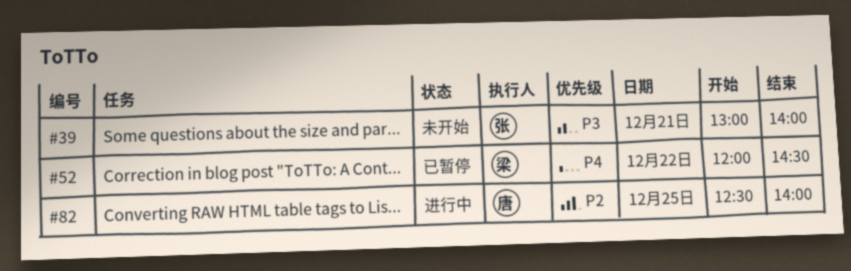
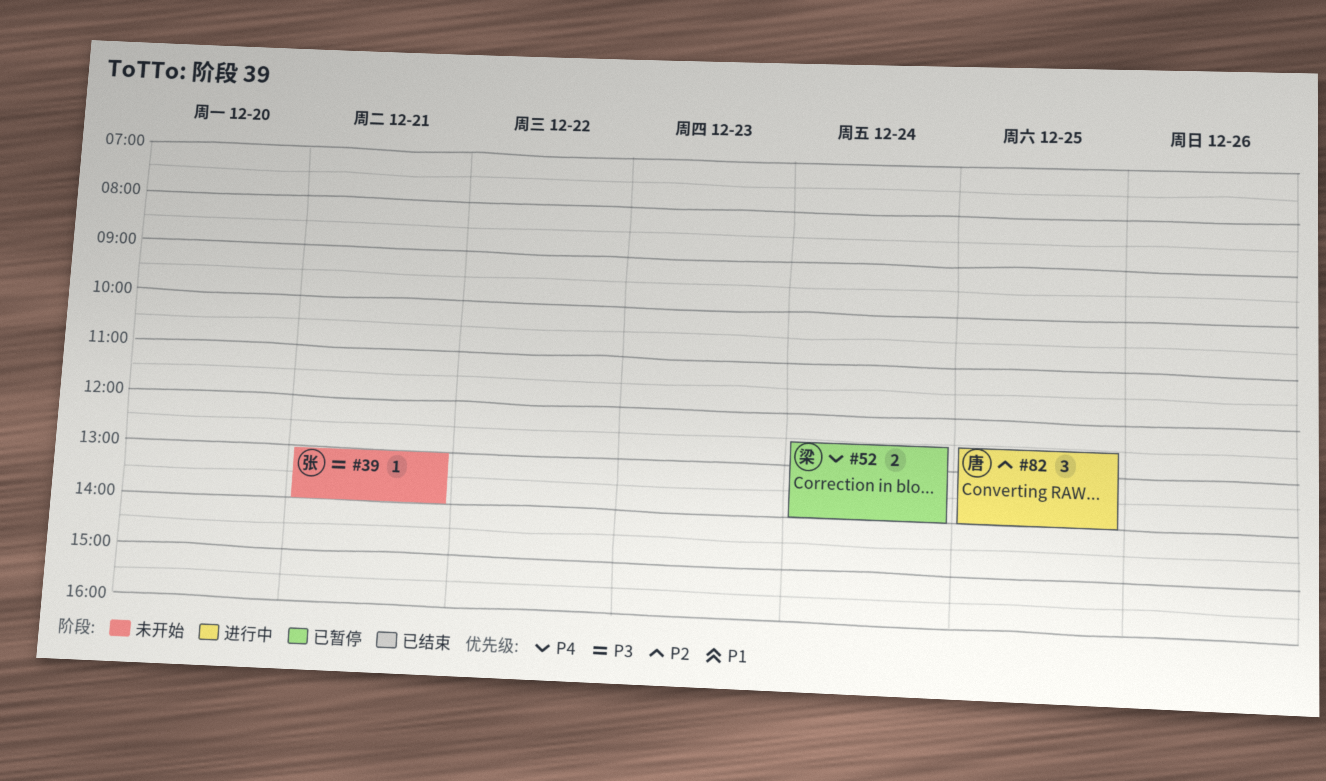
#52, day: Dec 22 -> Dec 24
#52, begins: 12:00 -> 12:30
#52, ends: 14:30 -> 14:00

